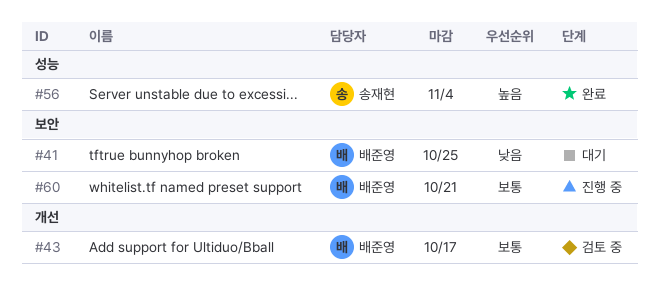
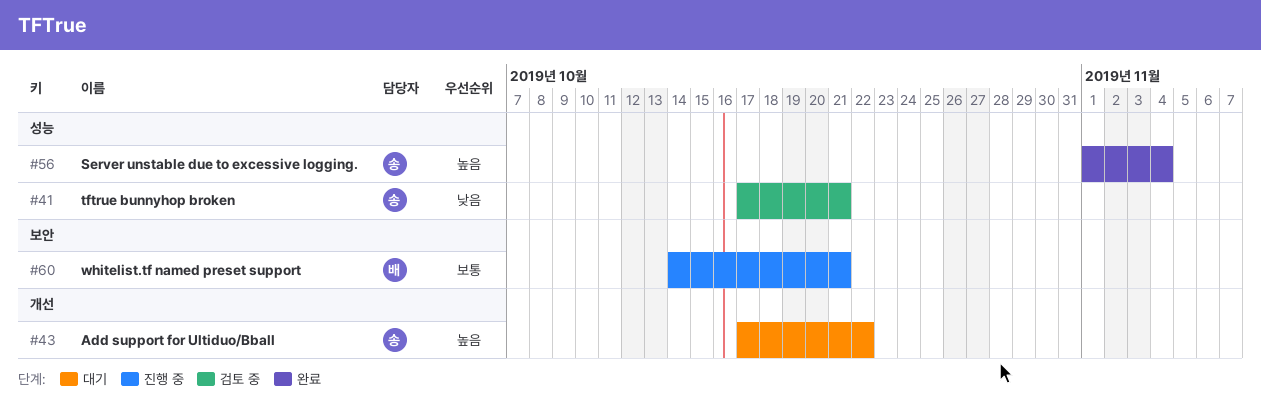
#41, status: 대기 -> 검토 중
#41, owner: 배준영 -> 송재현
#41, label: 보안 -> 성능
#41, due: Oct 25 -> Oct 21
#43, status: 검토 중 -> 대기
#43, owner: 배준영 -> 송재현
#43, priority: 보통 -> 높음
#43, due: Oct 17 -> Oct 22

